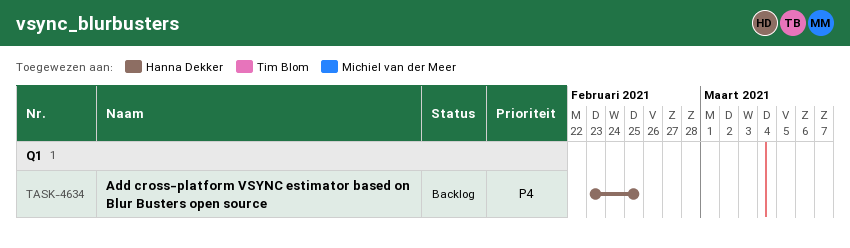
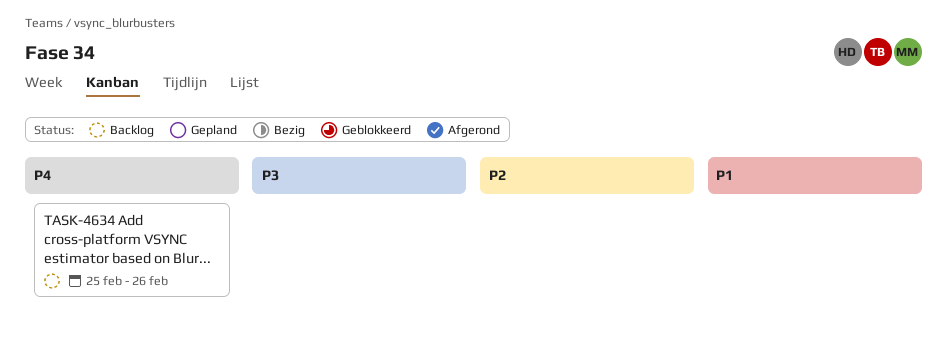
TASK-4634, start: Feb 23 -> Feb 25
TASK-4634, due: Feb 25 -> Feb 26

